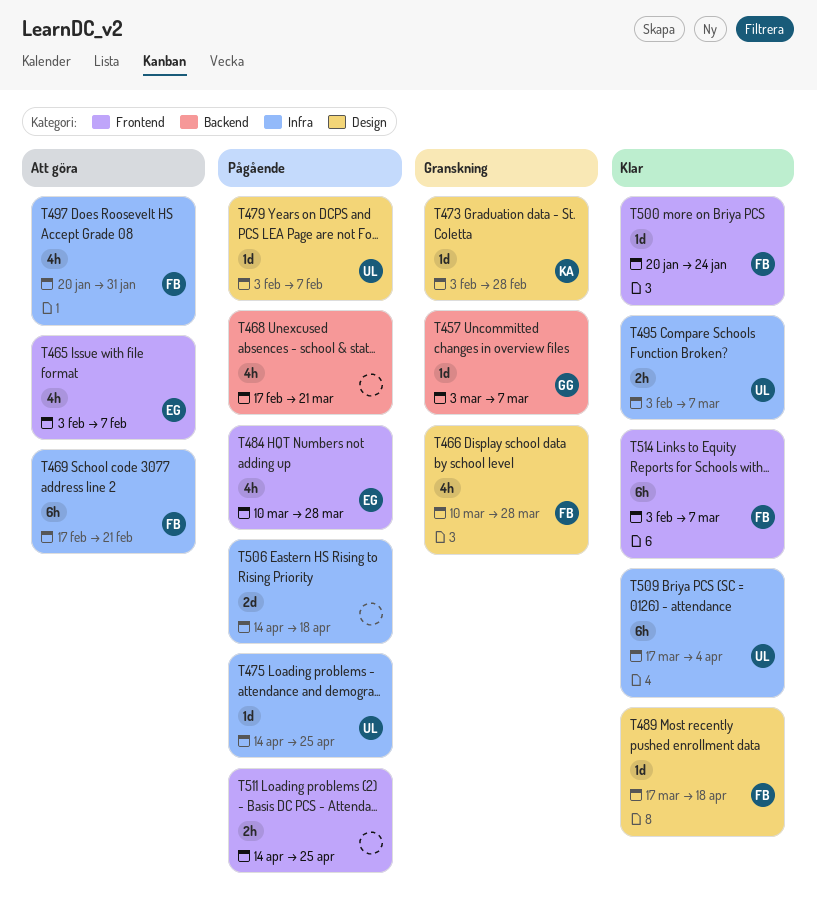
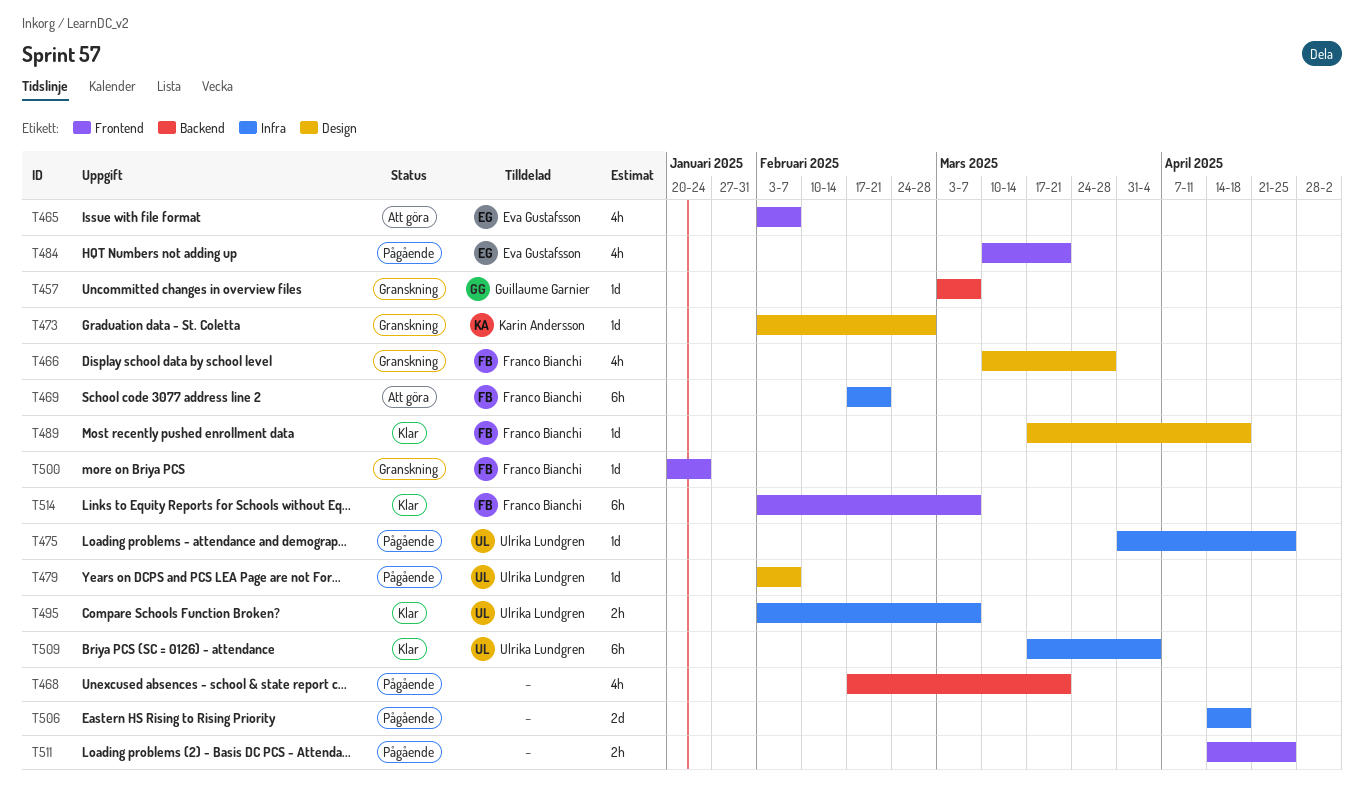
T475, start: Apr 14 -> Mar 31
T484, due: Mar 28 -> Mar 21
T497: present -> none
T500, status: Klar -> Granskning

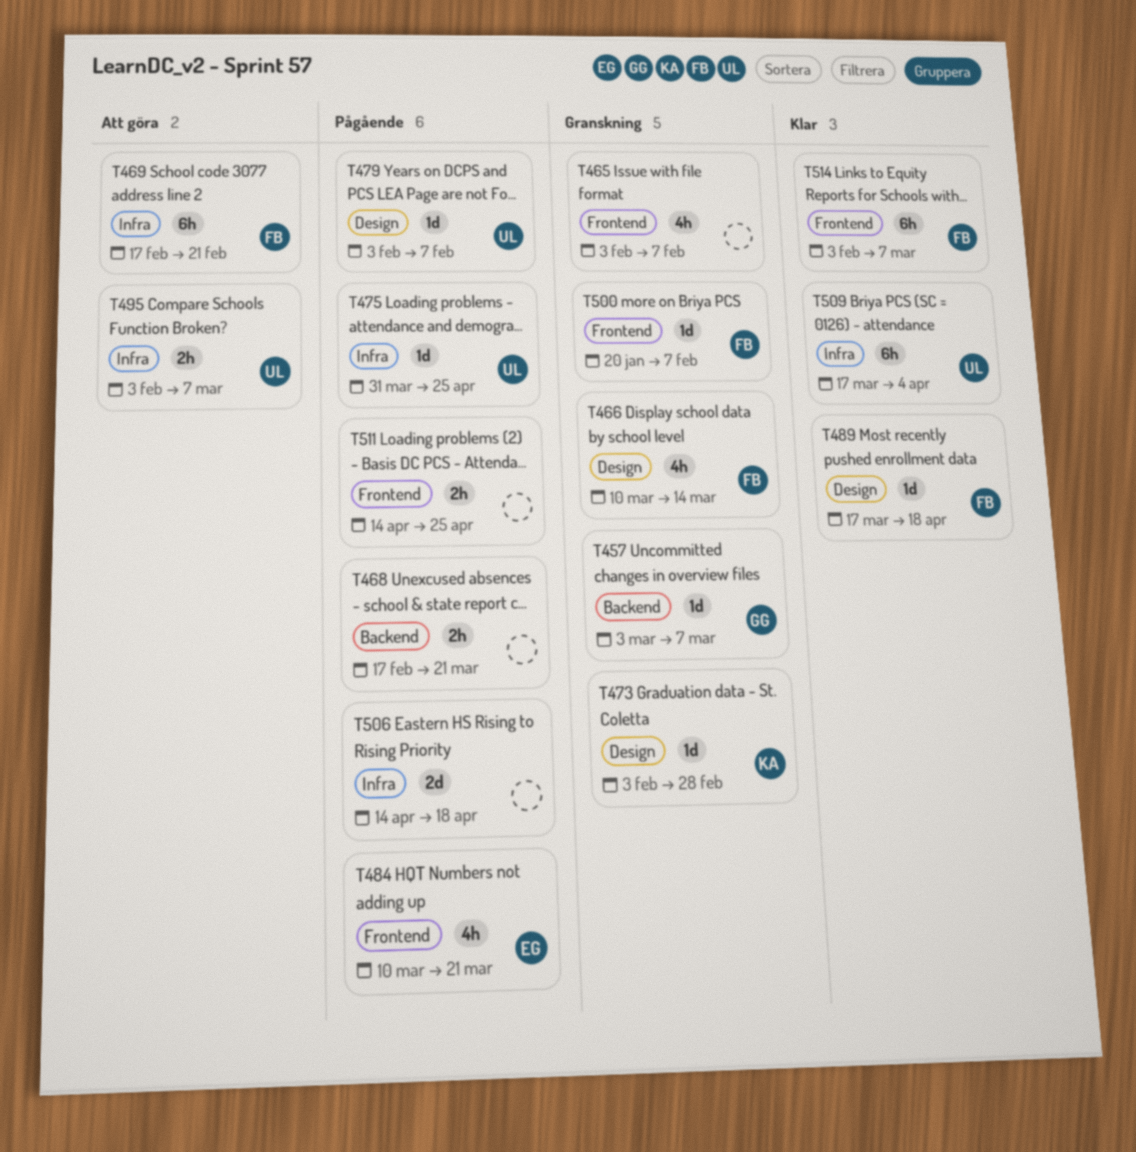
T465, status: Att göra -> Granskning
T465, owner: Eva Gustafsson -> none
T466, due: Mar 28 -> Mar 14
T468, estimate: 4h -> 2h
T495, status: Klar -> Att göra
T500, due: Jan 24 -> Feb 7

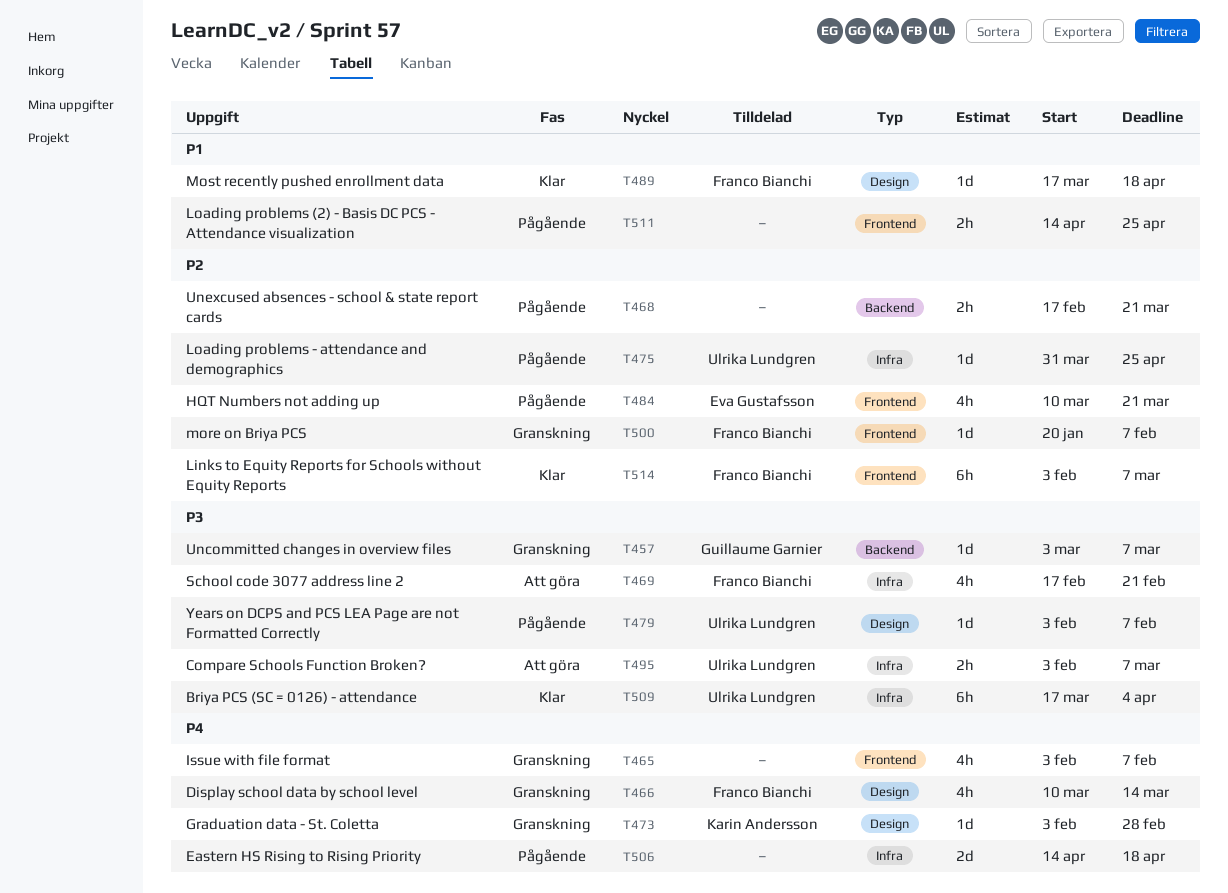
T469, estimate: 6h -> 4h

